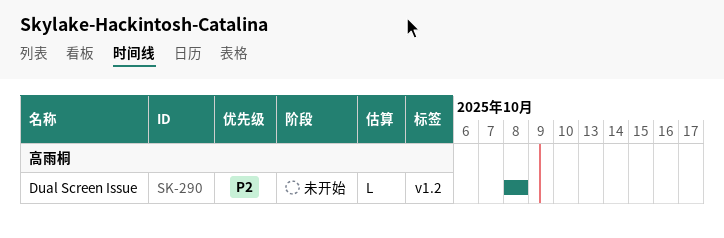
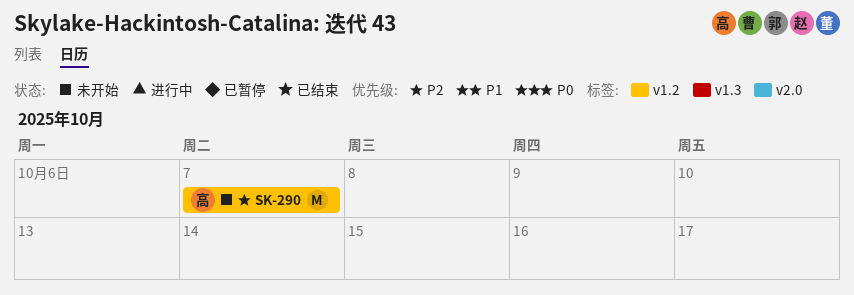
SK-290, estimate: L -> M
SK-290, start: Oct 8 -> Oct 7
SK-290, due: Oct 8 -> Oct 7

